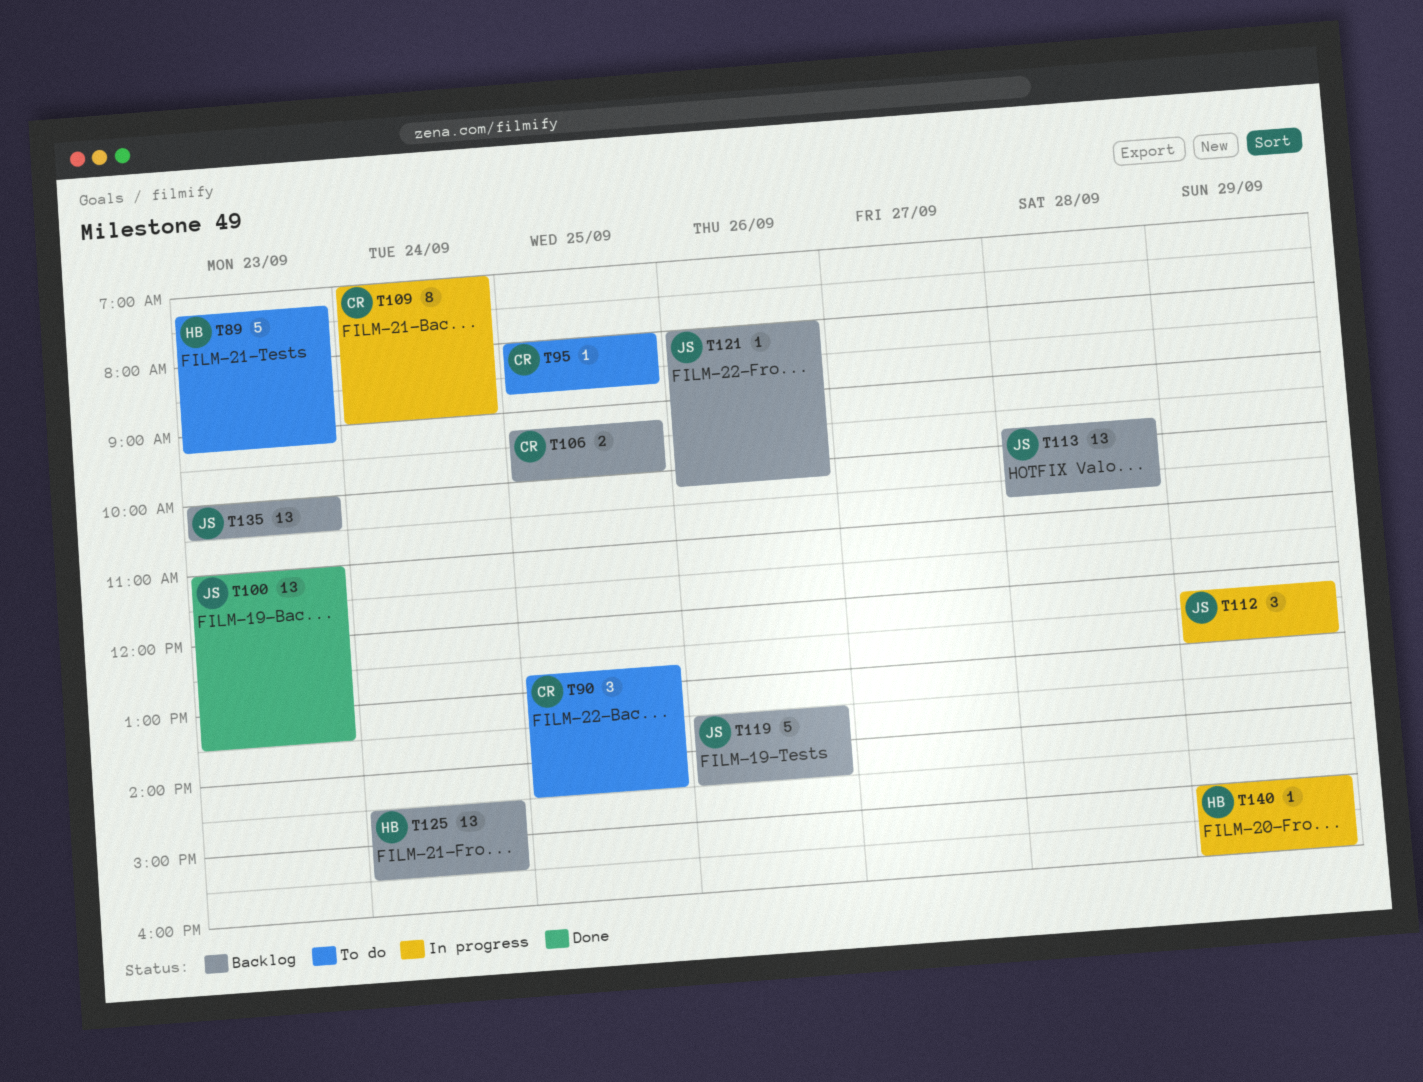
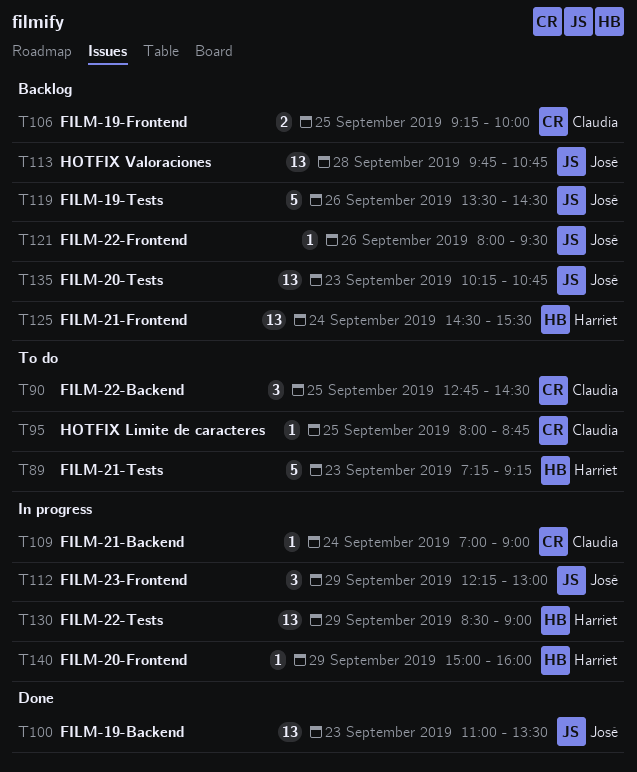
T109, estimate: 8 -> 1
T121, ends: 10:15 -> 09:30
T130: none -> present
T135, begins: 10:00 -> 10:15
T135, ends: 10:30 -> 10:45

